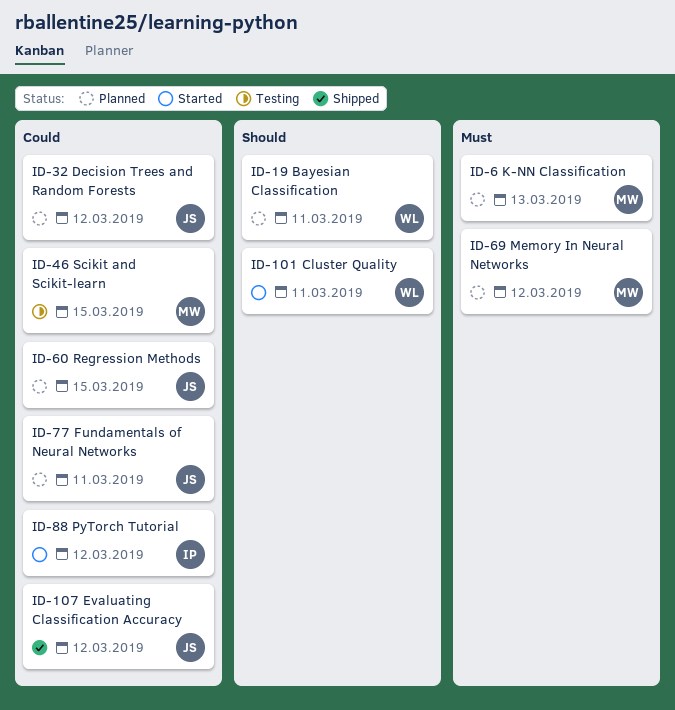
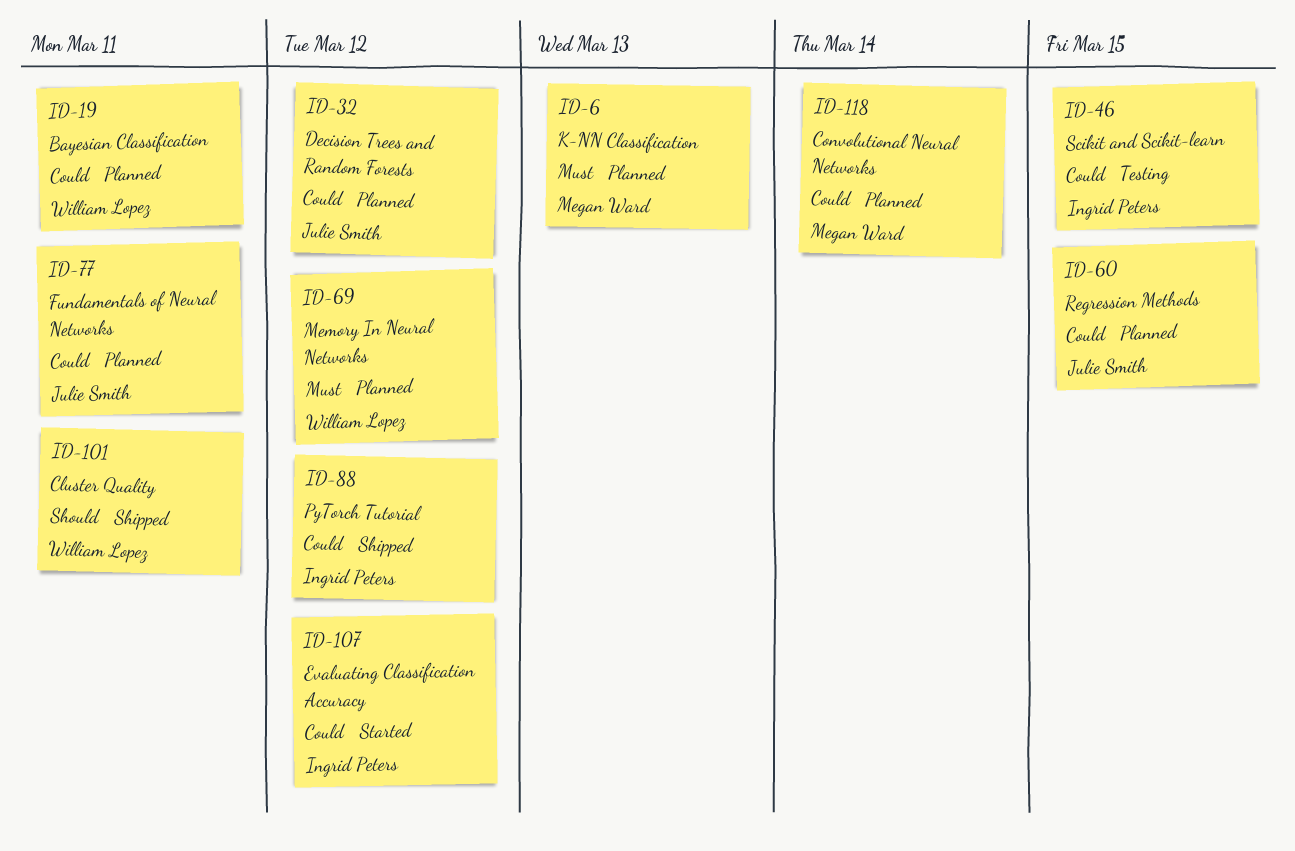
ID-19, priority: Should -> Could
ID-46, owner: Megan Ward -> Ingrid Peters
ID-69, owner: Megan Ward -> William Lopez
ID-88, status: Started -> Shipped
ID-101, status: Started -> Shipped
ID-107, status: Shipped -> Started
ID-107, owner: Julie Smith -> Ingrid Peters
ID-118: none -> present

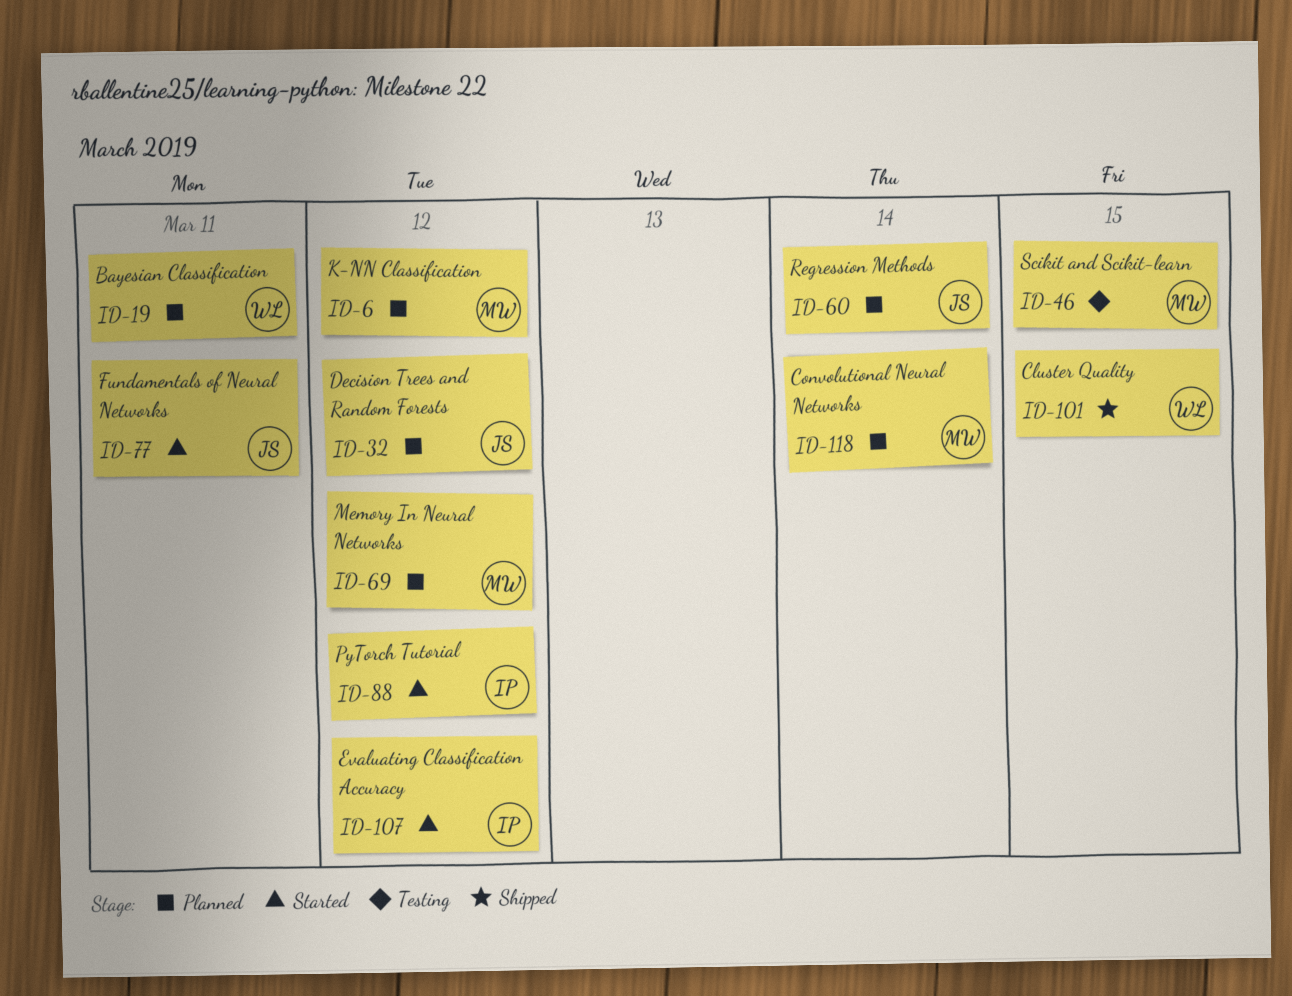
ID-6, due: Mar 13 -> Mar 12
ID-46, owner: Ingrid Peters -> Megan Ward
ID-60, due: Mar 15 -> Mar 14
ID-69, owner: William Lopez -> Megan Ward
ID-77, status: Planned -> Started
ID-88, status: Shipped -> Started
ID-101, due: Mar 11 -> Mar 15

